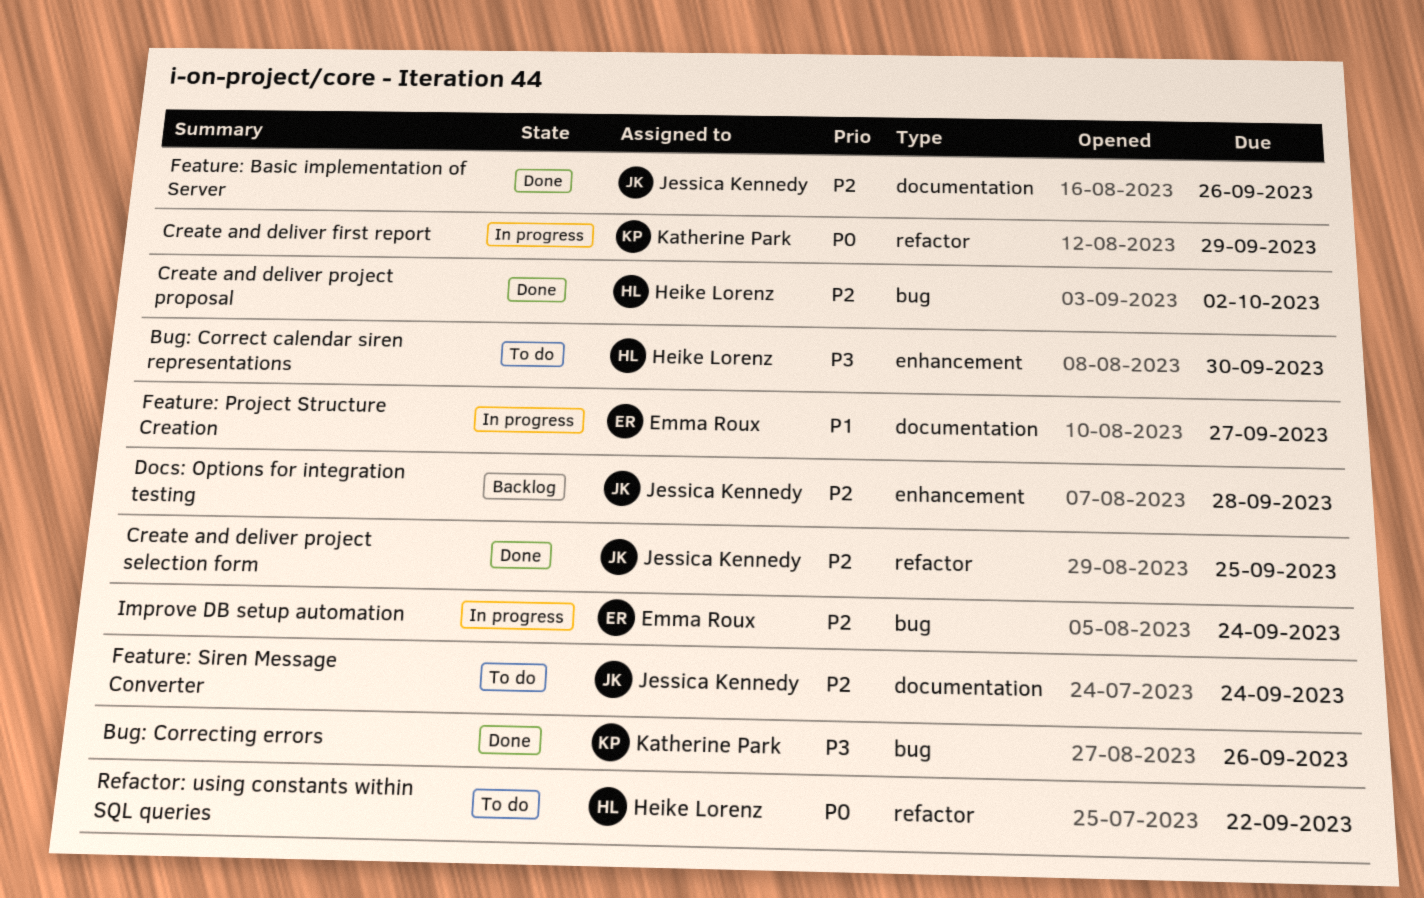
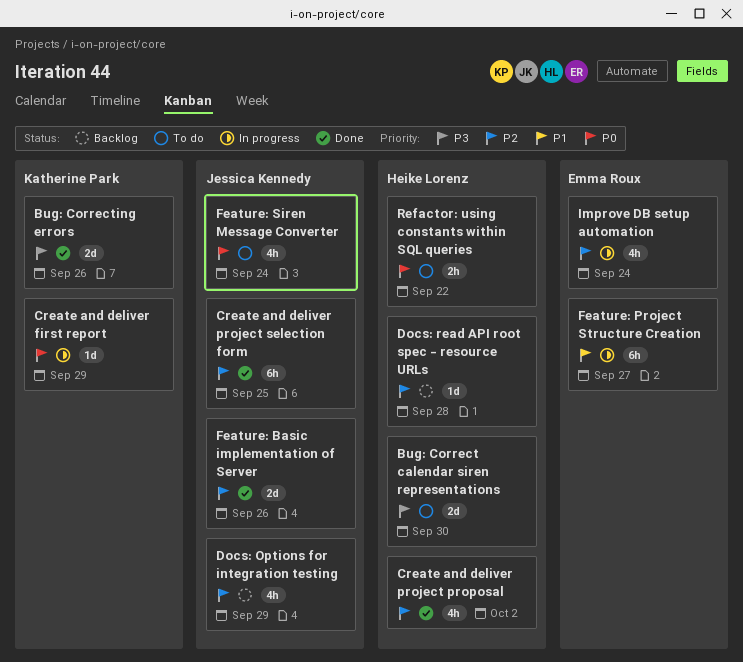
Docs: Options for integration testing, due: Sep 28 -> Sep 29
Docs: read API root spec - resource URLs: none -> present
Feature: Siren Message Converter, priority: P2 -> P0

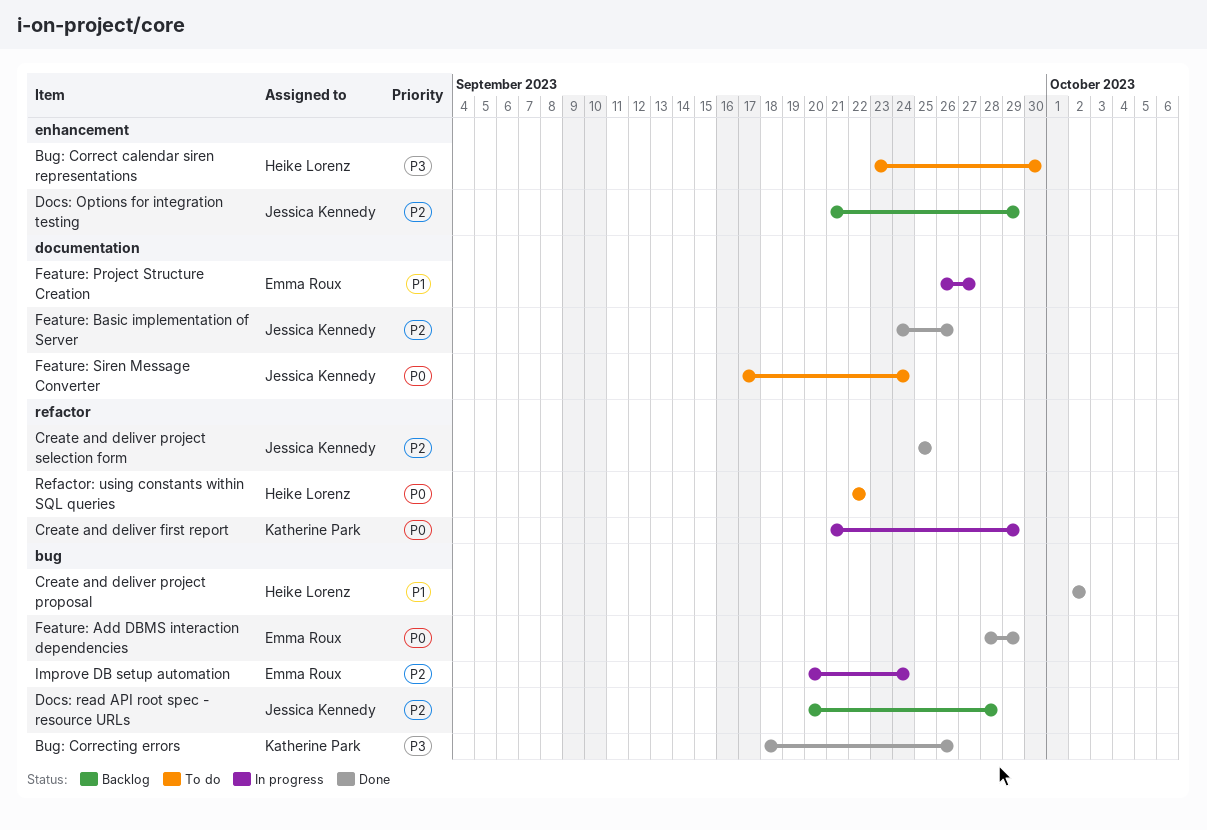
Create and deliver project proposal, priority: P2 -> P1
Docs: read API root spec - resource URLs, owner: Heike Lorenz -> Jessica Kennedy
Feature: Add DBMS interaction dependencies: none -> present

